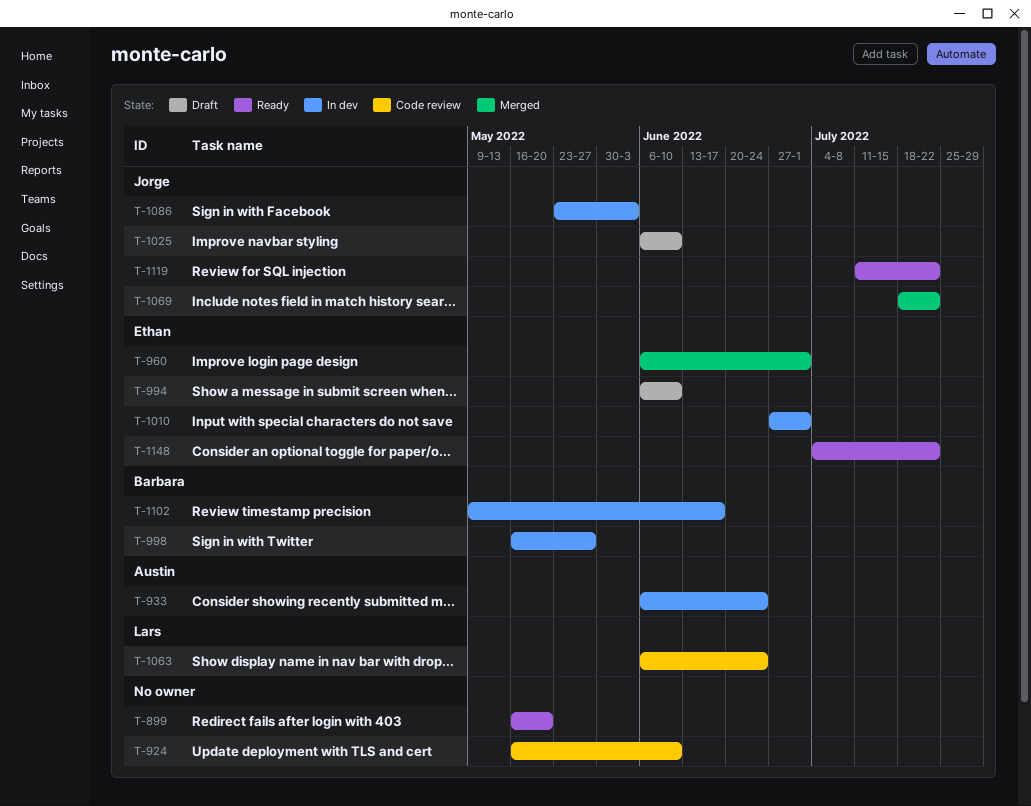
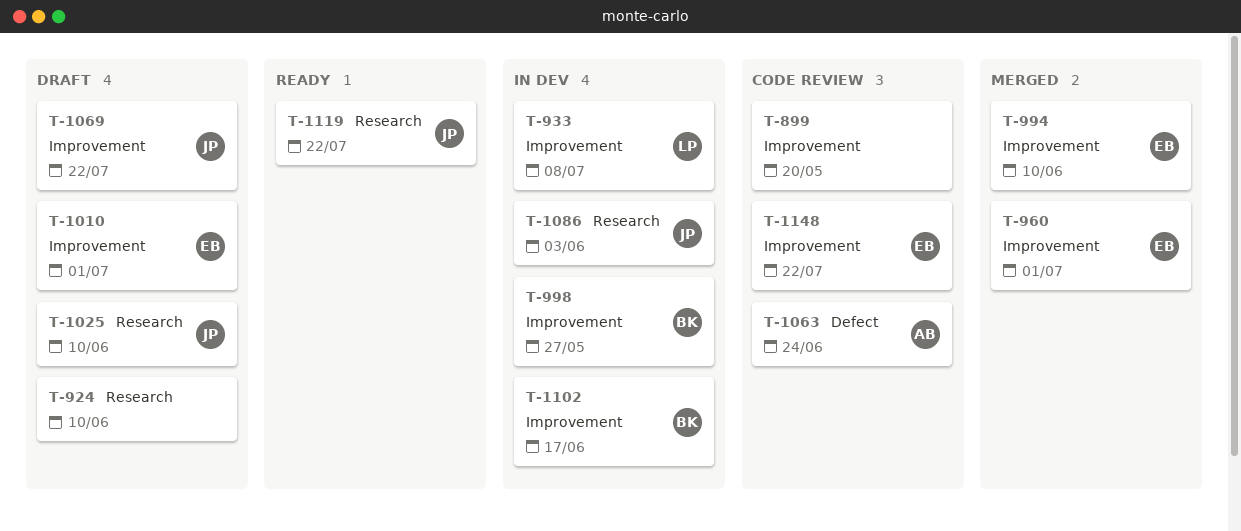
T-899, status: Ready -> Code review
T-924, status: Code review -> Draft
T-933, owner: Austin -> Lars
T-933, due: Jun 24 -> Jul 8
T-994, status: Draft -> Merged
T-1010, status: In dev -> Draft
T-1063, owner: Lars -> Austin
T-1069, status: Merged -> Draft
T-1148, status: Ready -> Code review

